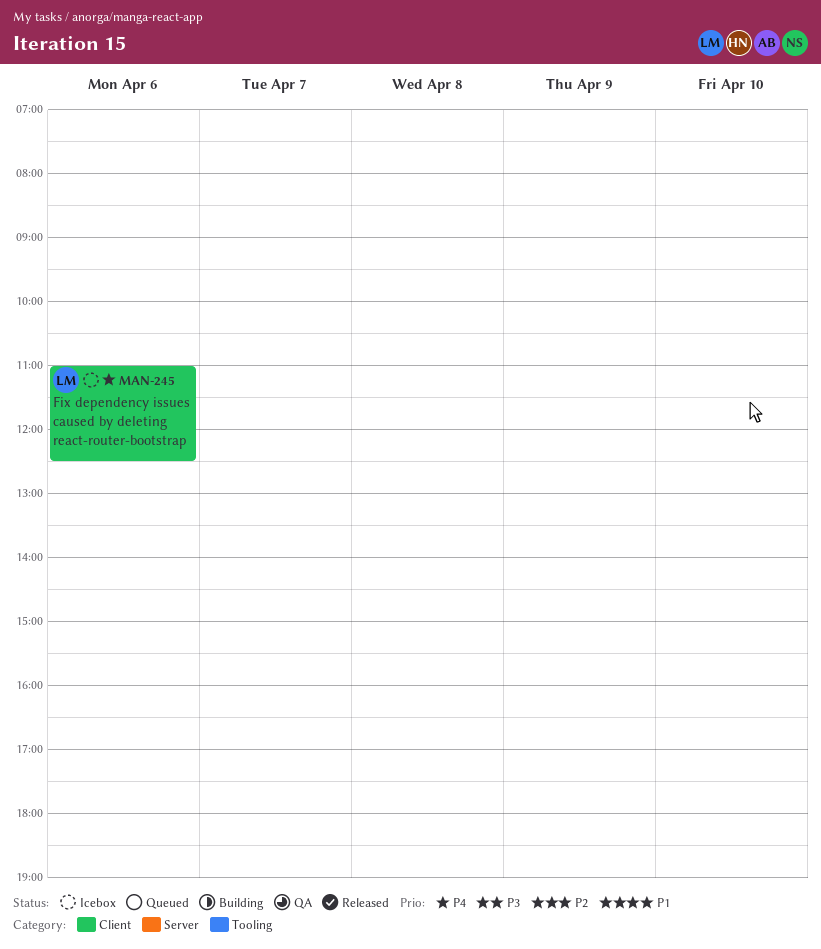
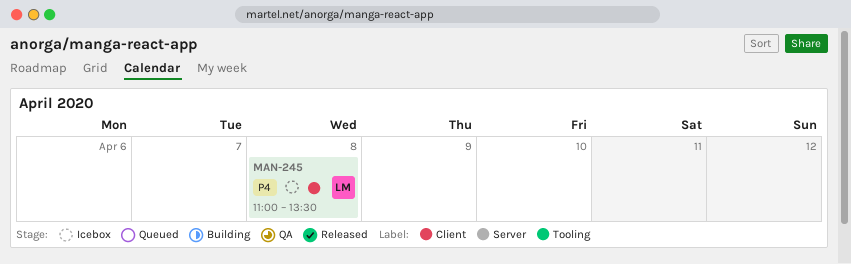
MAN-245, day: Apr 6 -> Apr 8
MAN-245, ends: 12:30 -> 13:30

